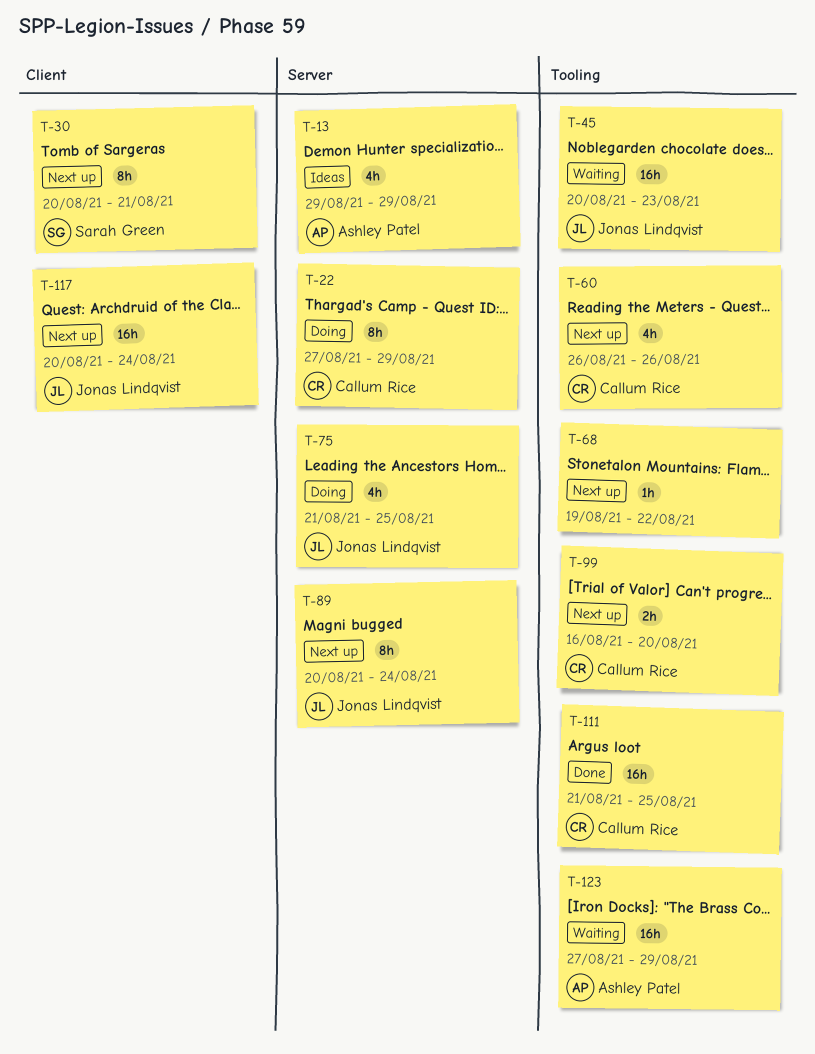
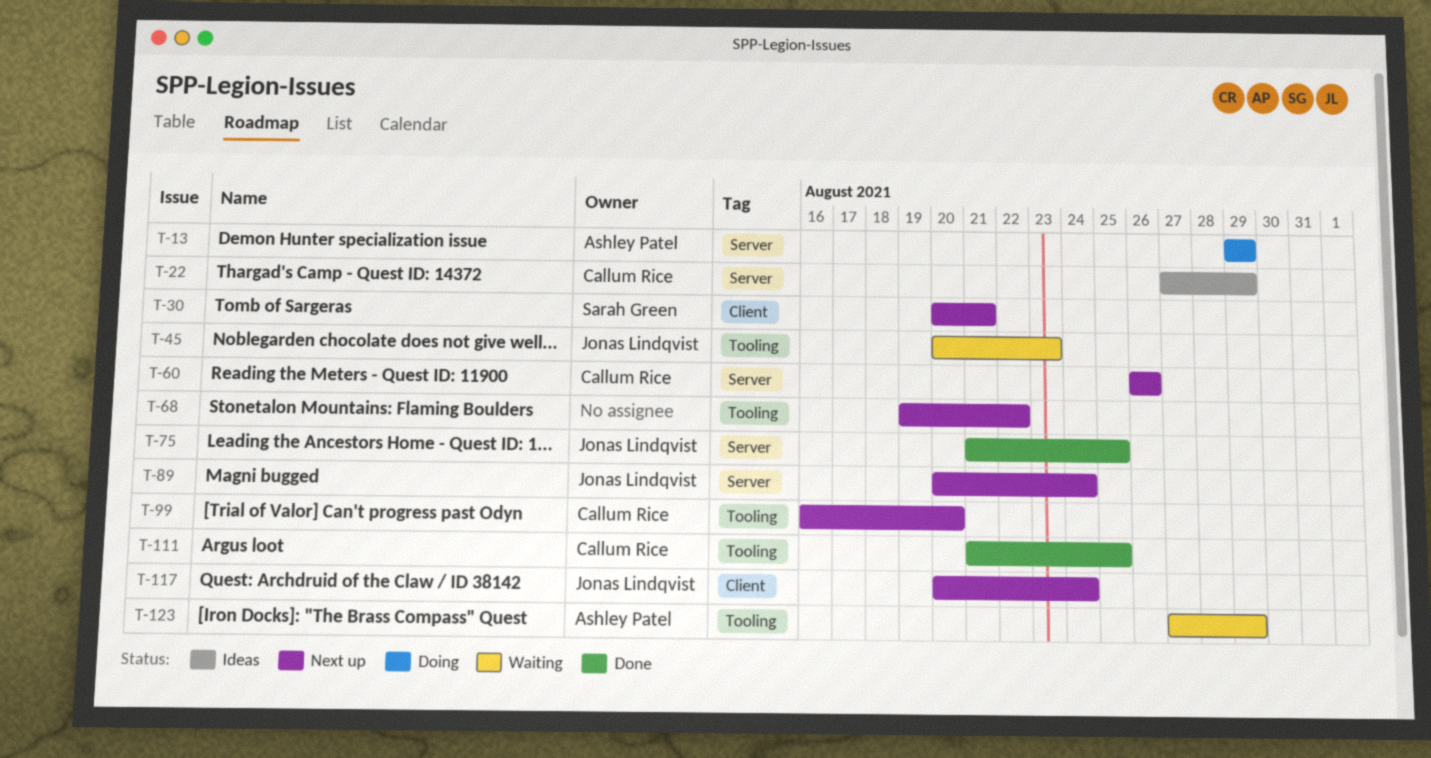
T-13, status: Ideas -> Doing
T-22, status: Doing -> Ideas
T-60, label: Tooling -> Server
T-75, status: Doing -> Done

